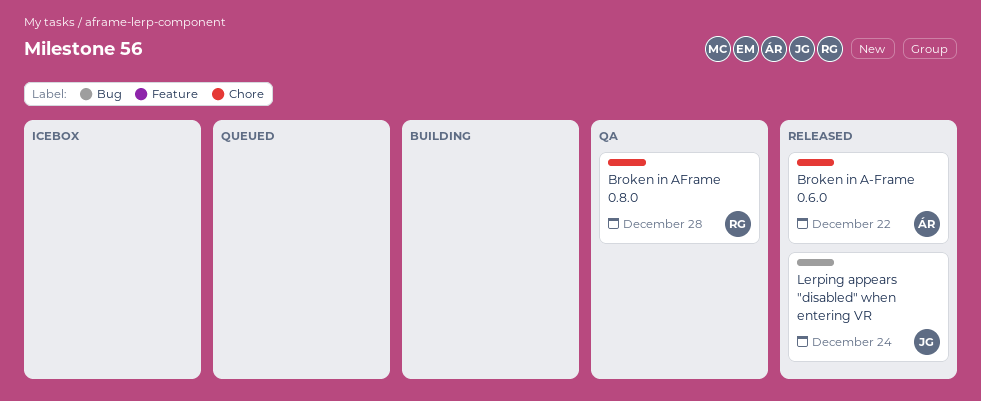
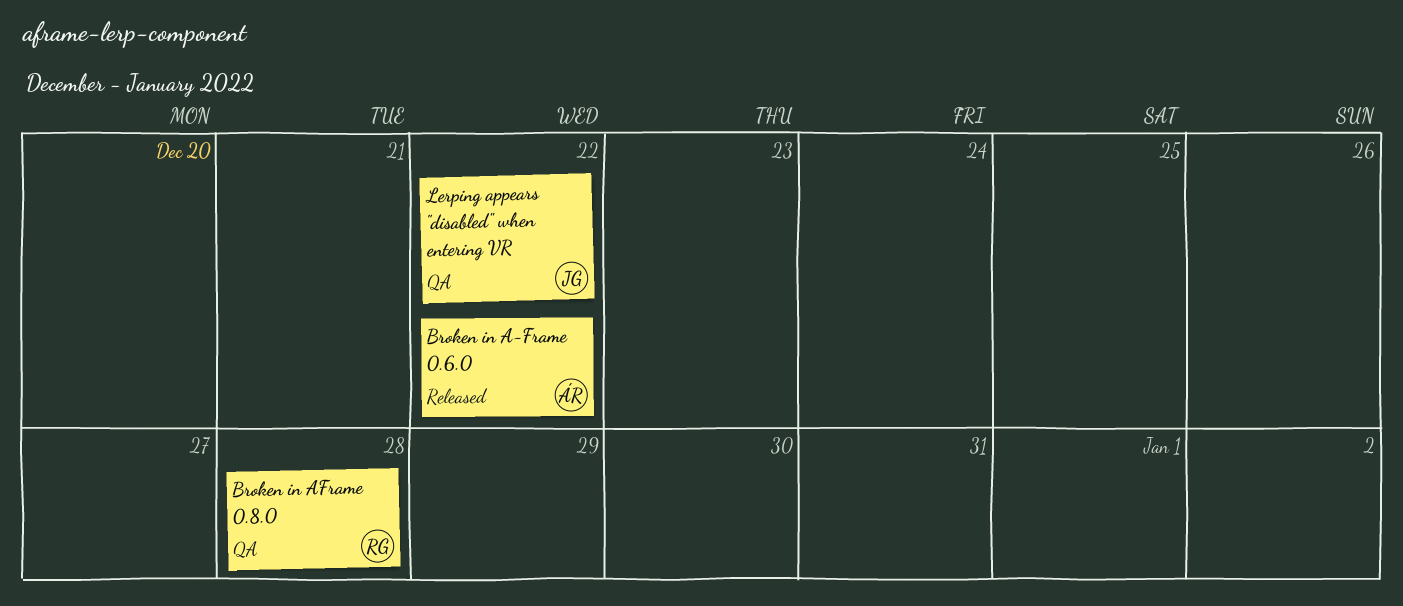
Lerping appears "disabled" when entering VR, status: Released -> QA
Lerping appears "disabled" when entering VR, due: Dec 24 -> Dec 22

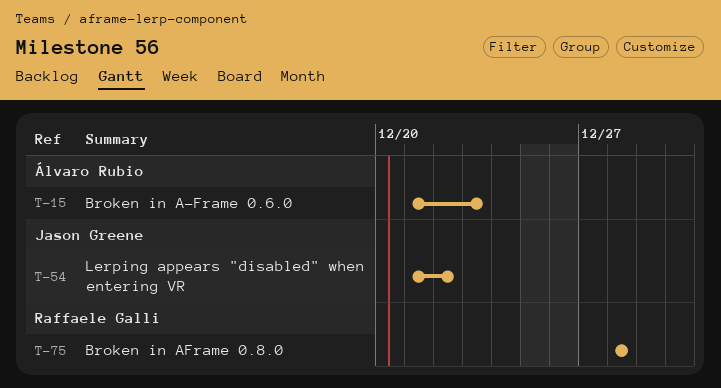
Broken in A-Frame 0.6.0, due: Dec 22 -> Dec 23

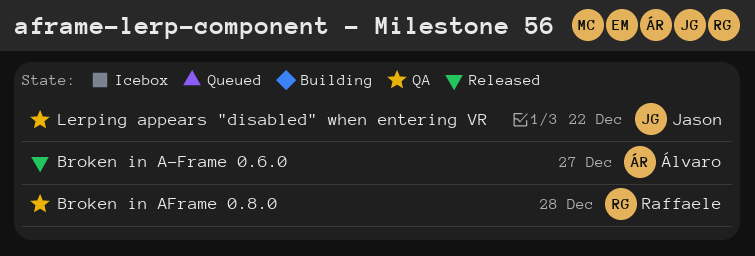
Broken in A-Frame 0.6.0, due: Dec 23 -> Dec 27

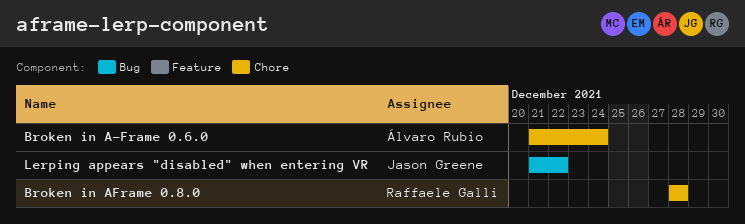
Broken in A-Frame 0.6.0, due: Dec 27 -> Dec 24

